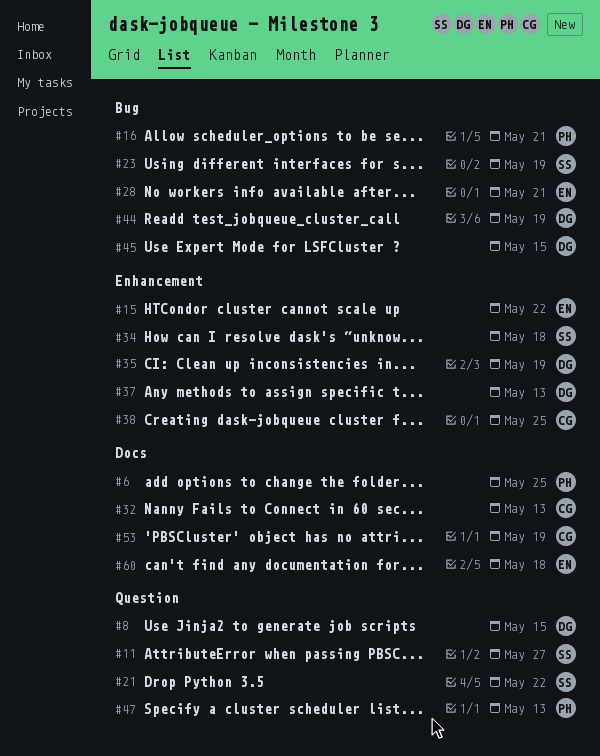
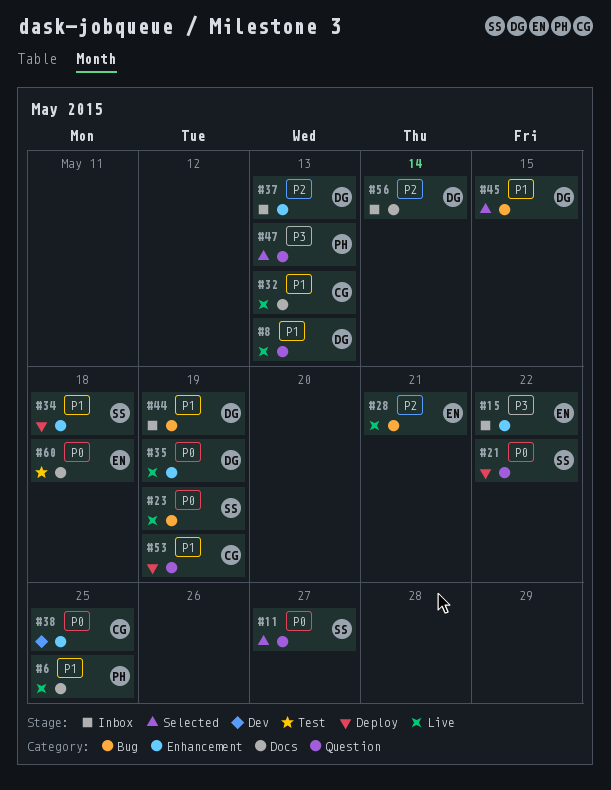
#8, due: May 15 -> May 13
#16: present -> none
#53, label: Docs -> Question
#56: none -> present

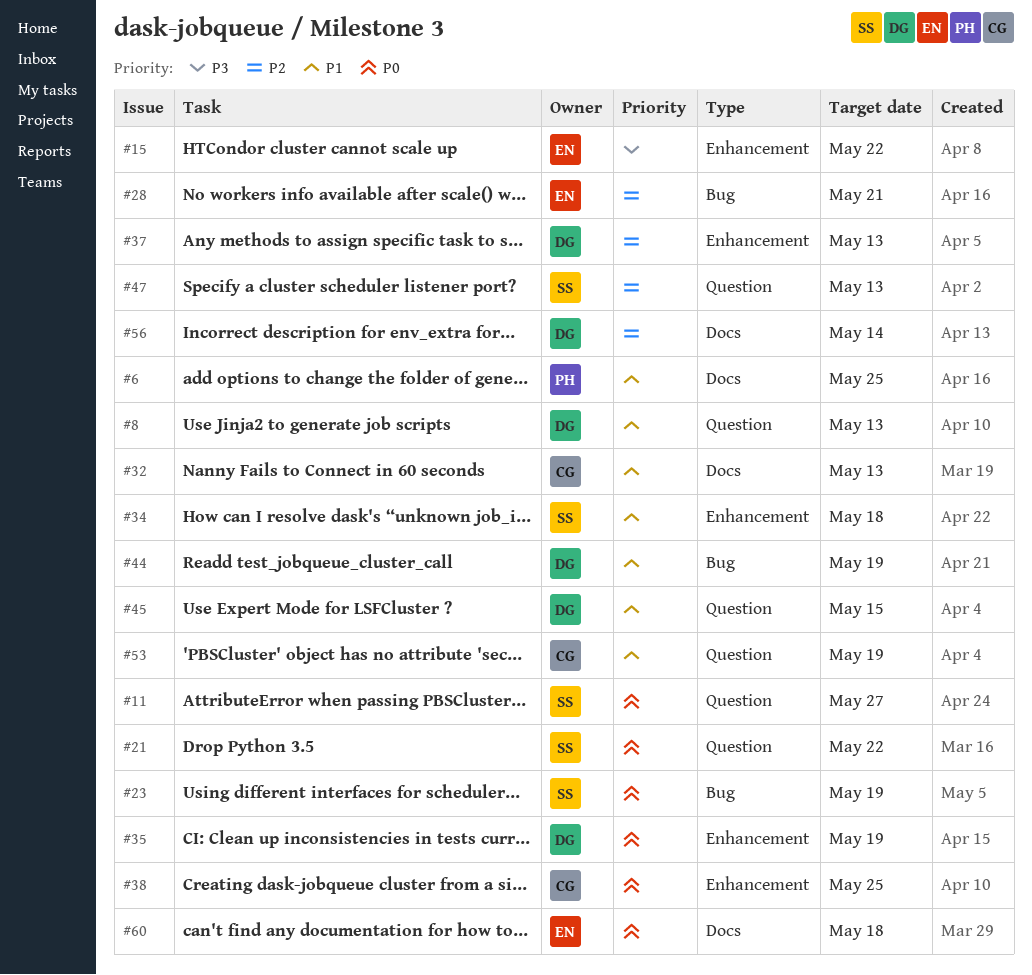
#45, label: Bug -> Question
#47, owner: PH -> SS
#47, priority: P3 -> P2

